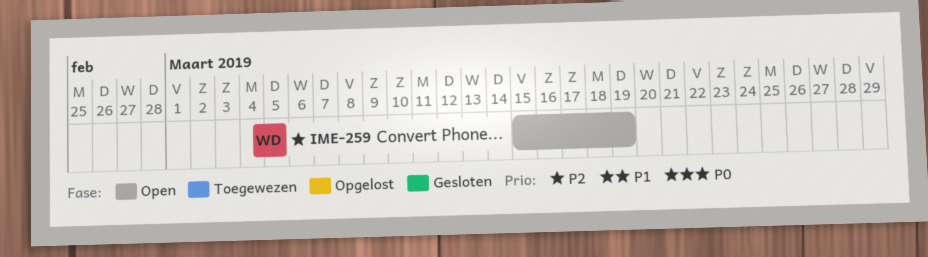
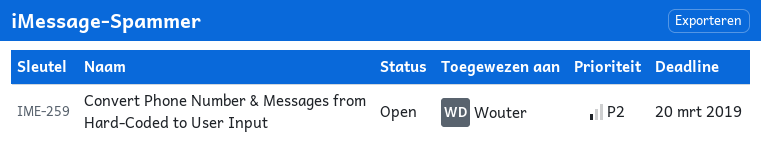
IME-259, due: Mar 19 -> Mar 20

